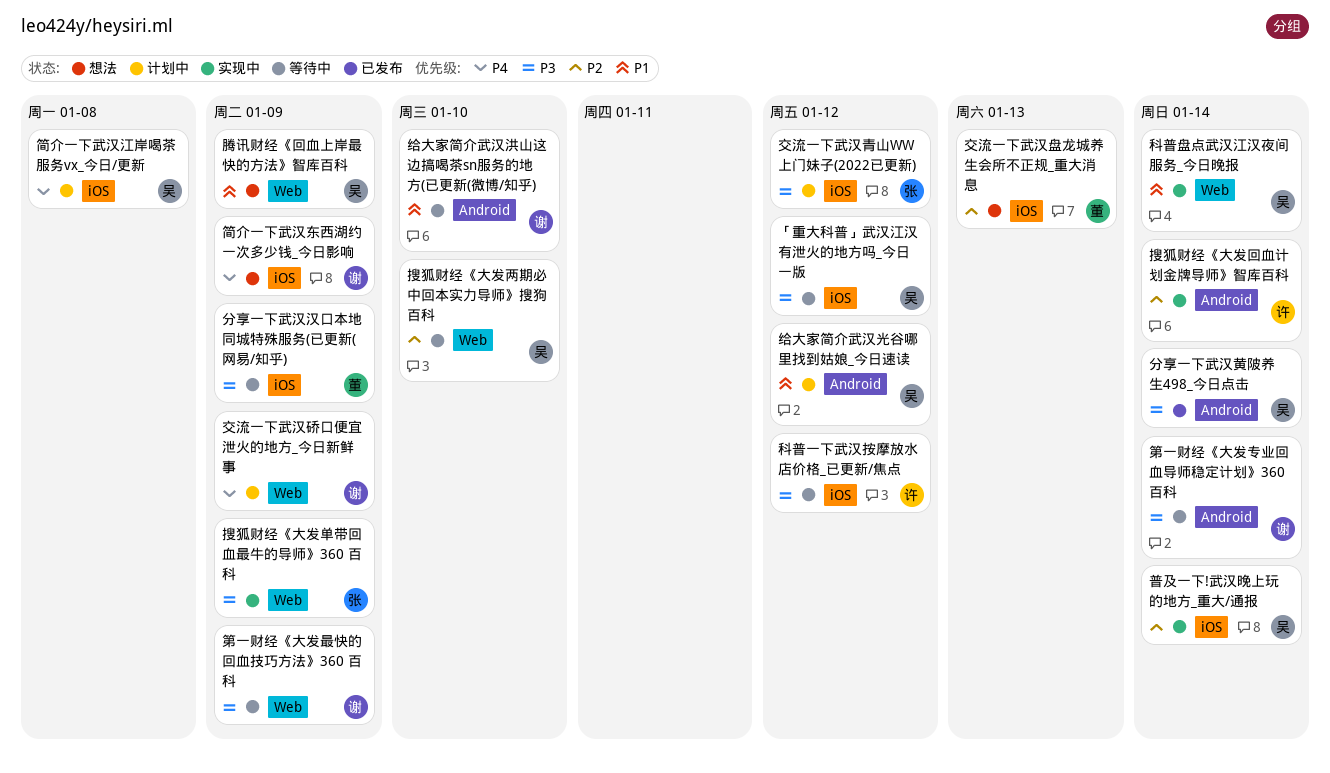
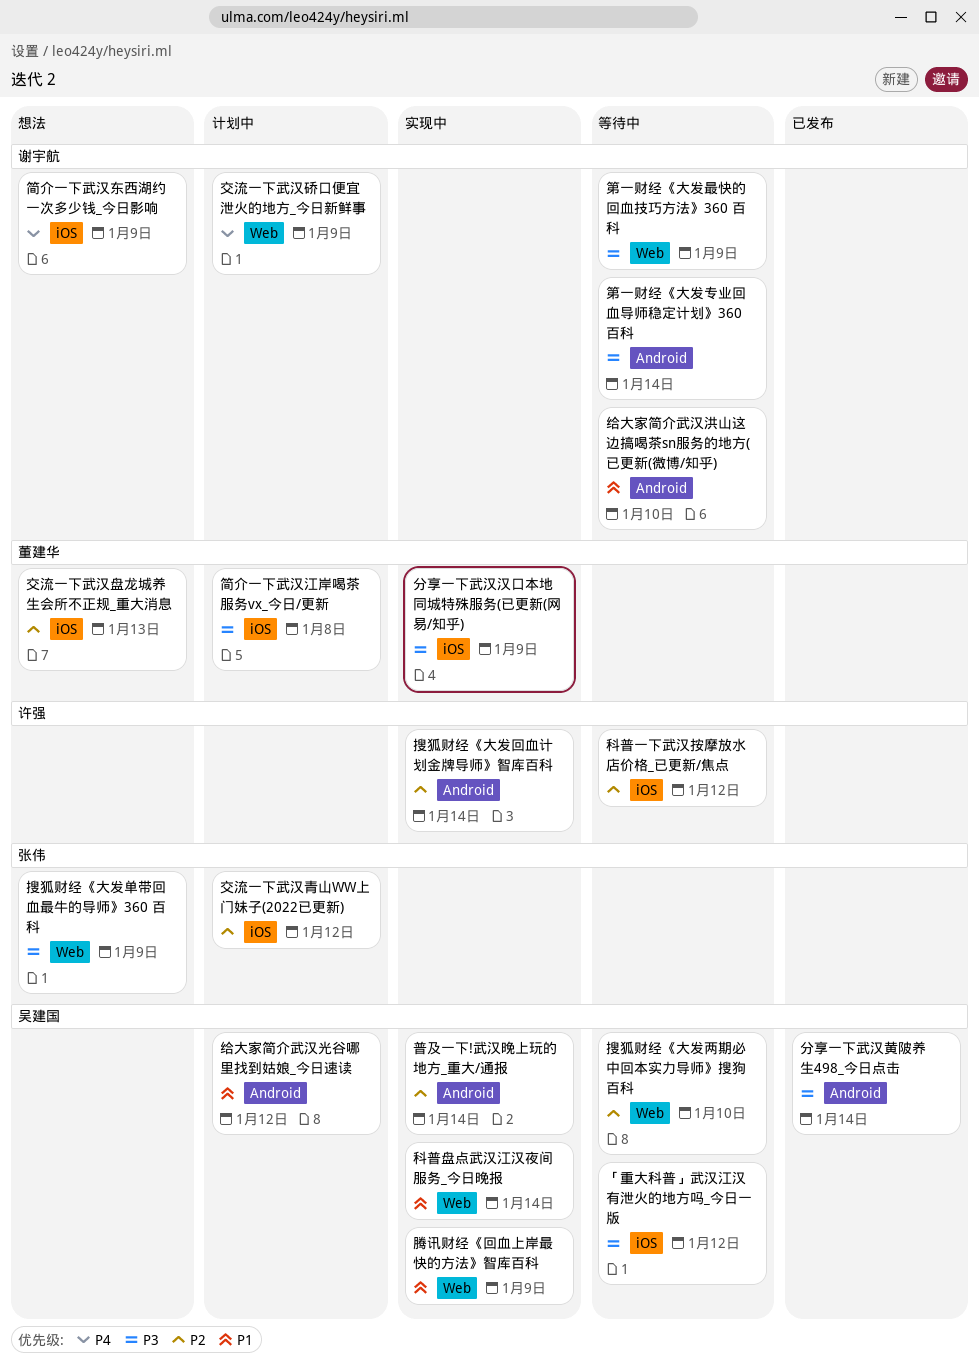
交流一下武汉青山WW上门妹子(2022已更新), priority: P3 -> P2
分享一下武汉汉口本地同城特殊服务(已更新(网易/知乎), status: 等待中 -> 实现中
搜狐财经《大发单带回血最牛的导师》360 百科, status: 实现中 -> 想法
普及一下!武汉晚上玩的地方_重大/通报, label: iOS -> Android
科普一下武汉按摩放水店价格_已更新/焦点, priority: P3 -> P2
简介一下武汉江岸喝茶服务vx_今日/更新, owner: 吴建国 -> 董建华
简介一下武汉江岸喝茶服务vx_今日/更新, priority: P4 -> P3
腾讯财经《回血上岸最快的方法》智库百科, status: 想法 -> 实现中

